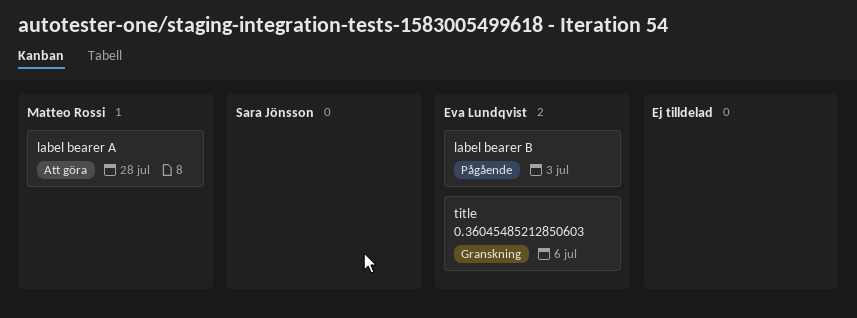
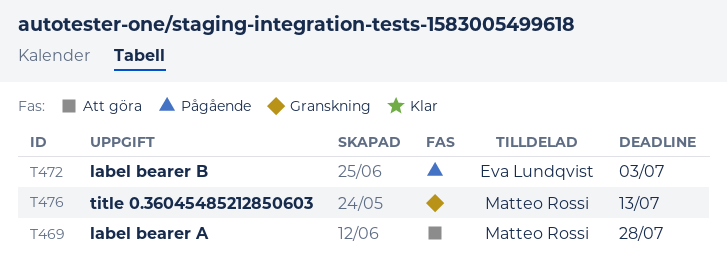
title 0.36045485212850603, owner: Eva Lundqvist -> Matteo Rossi
title 0.36045485212850603, due: Jul 6 -> Jul 13

